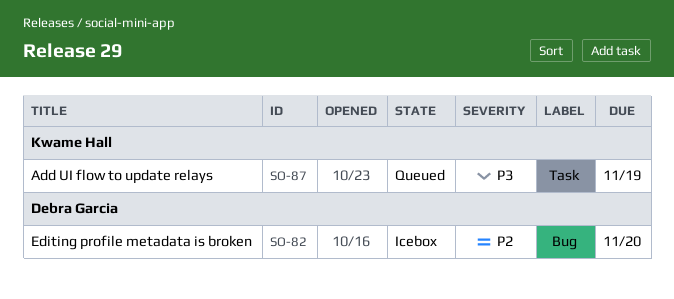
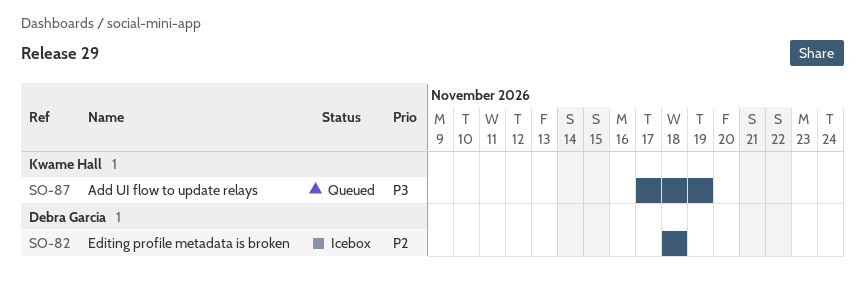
SO-82, due: Nov 20 -> Nov 18

